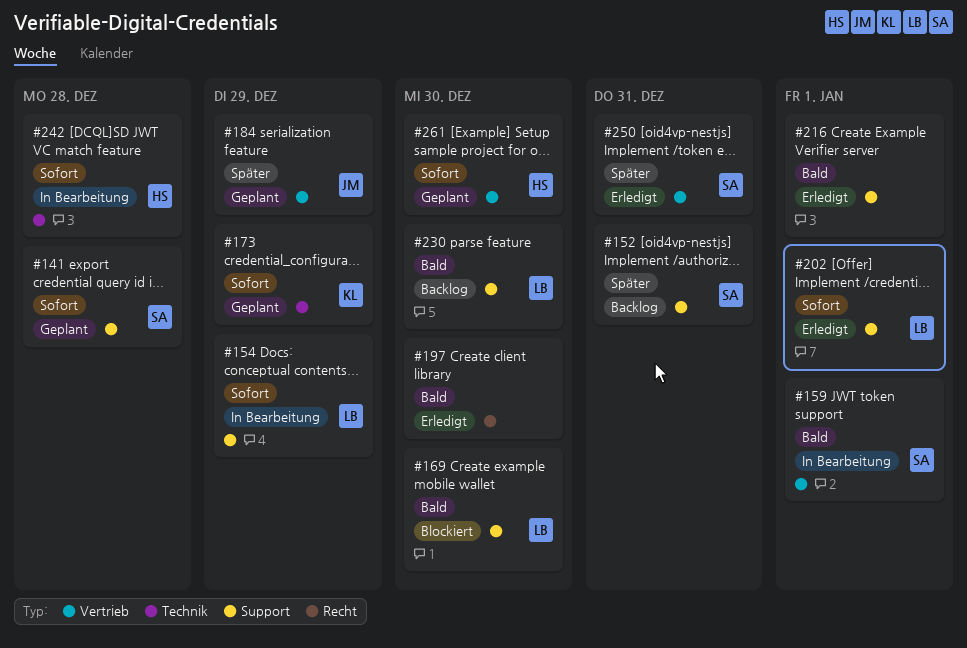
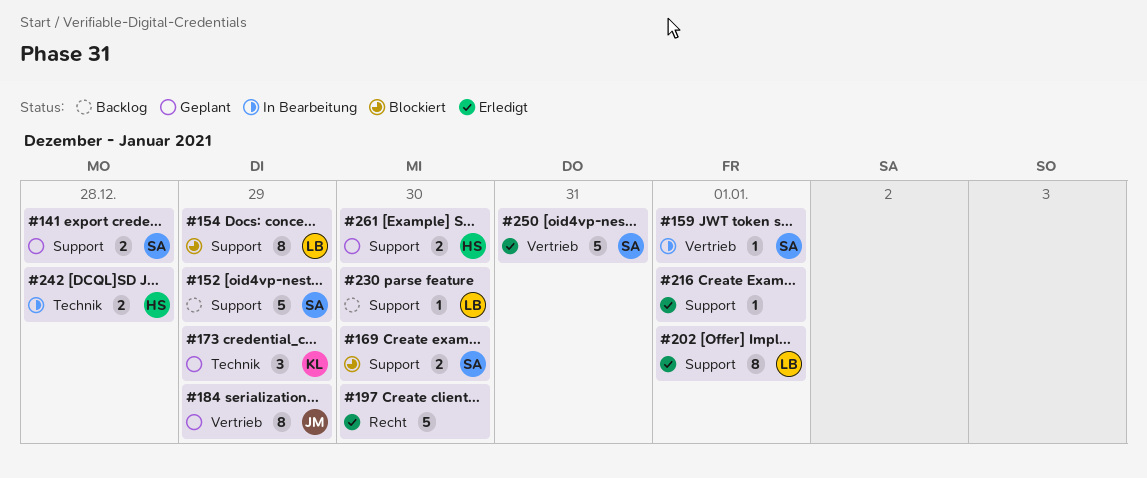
#152, due: Dec 31 -> Dec 29
#154, status: In Bearbeitung -> Blockiert
#169, owner: LB -> SA
#261, label: Vertrieb -> Support

